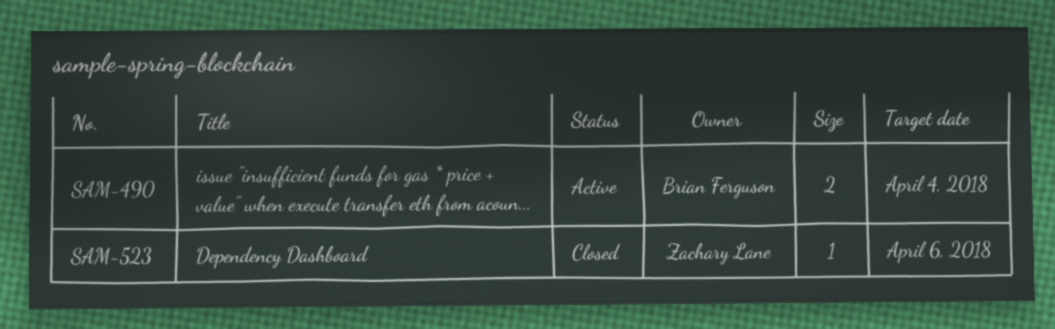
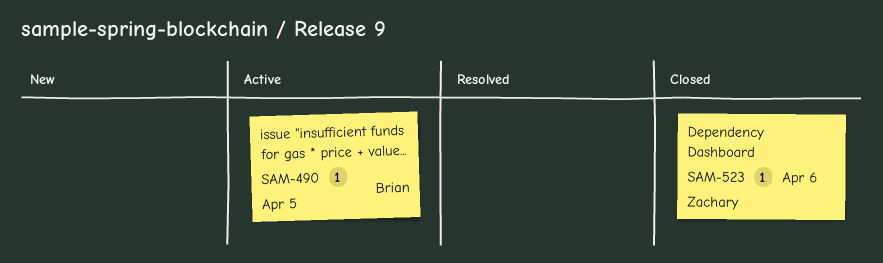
SAM-490, estimate: 2 -> 1
SAM-490, due: Apr 4 -> Apr 5

